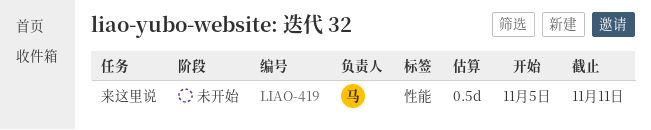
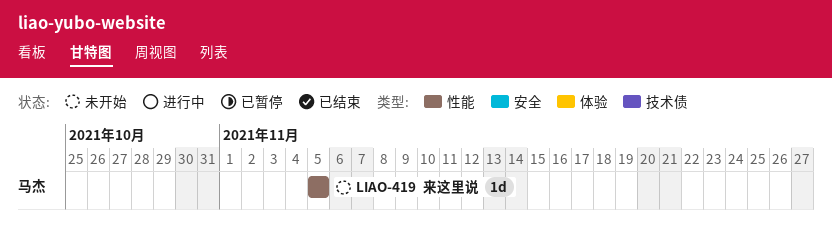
LIAO-419, estimate: 0.5d -> 1d
LIAO-419, due: Nov 11 -> Nov 5

